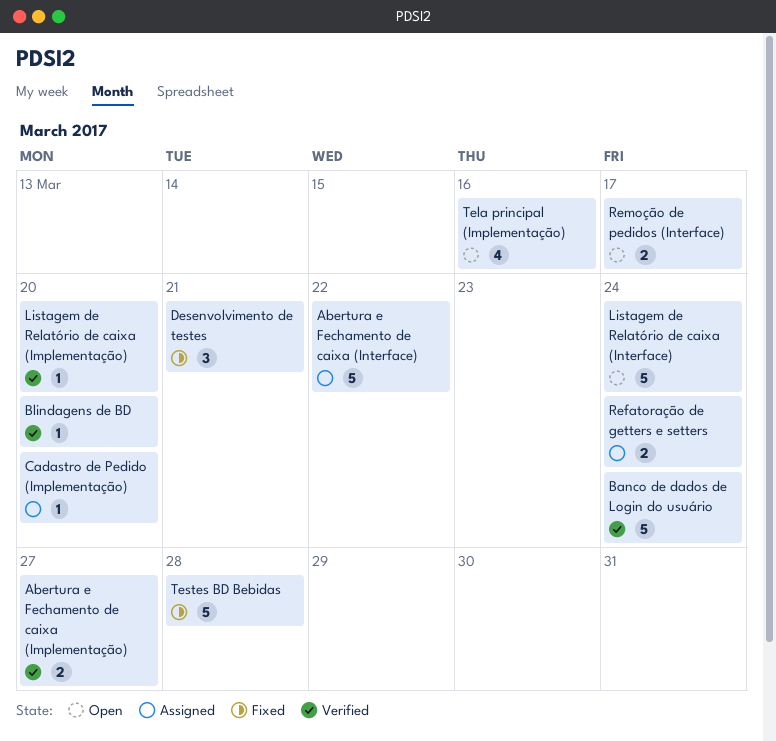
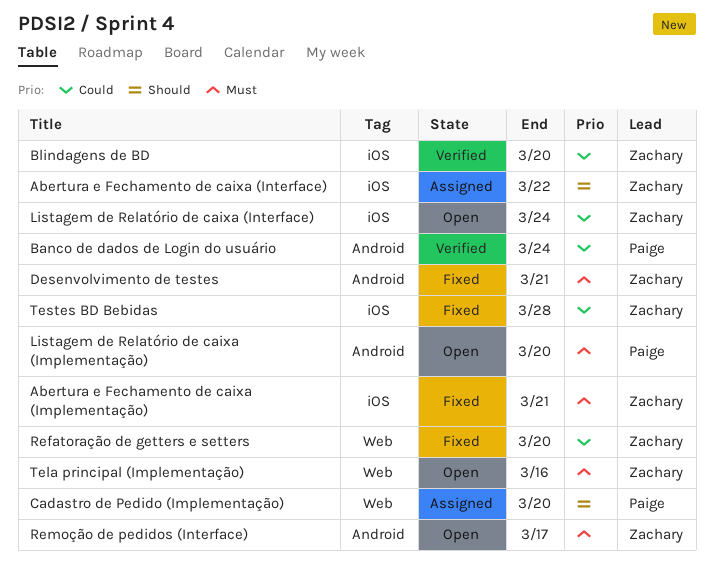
Abertura e Fechamento de caixa (Implementação), status: Verified -> Fixed
Abertura e Fechamento de caixa (Implementação), due: Mar 27 -> Mar 21
Listagem de Relatório de caixa (Implementação), status: Verified -> Open
Refatoração de getters e setters, status: Assigned -> Fixed
Refatoração de getters e setters, due: Mar 24 -> Mar 20

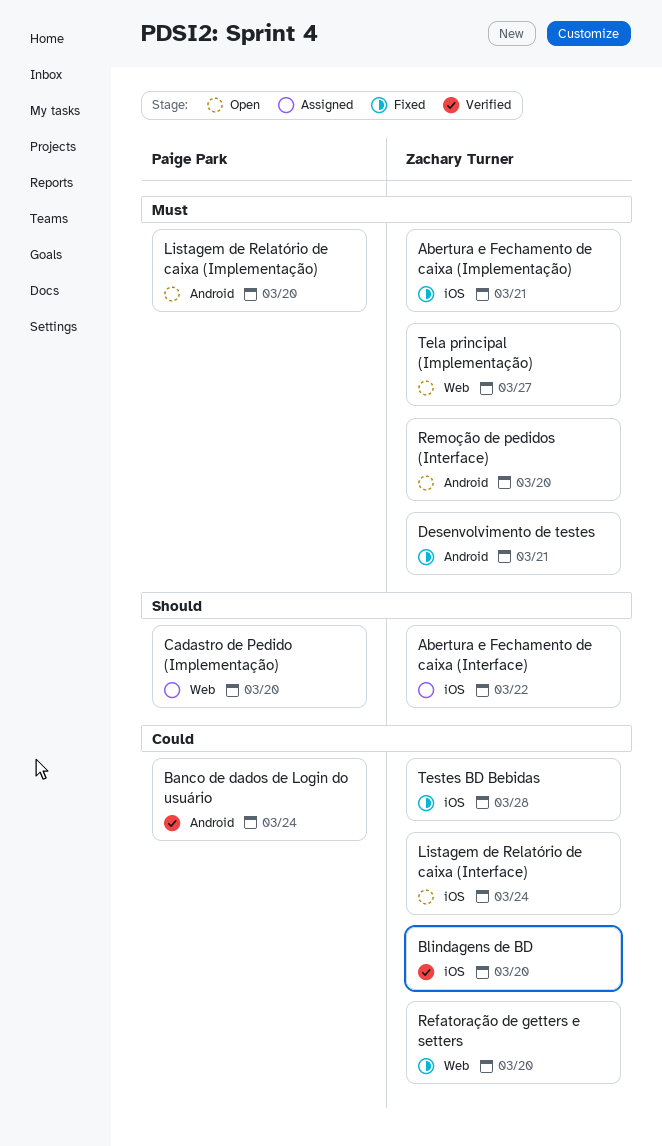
Remoção de pedidos (Interface), due: Mar 17 -> Mar 20
Tela principal (Implementação), due: Mar 16 -> Mar 27

